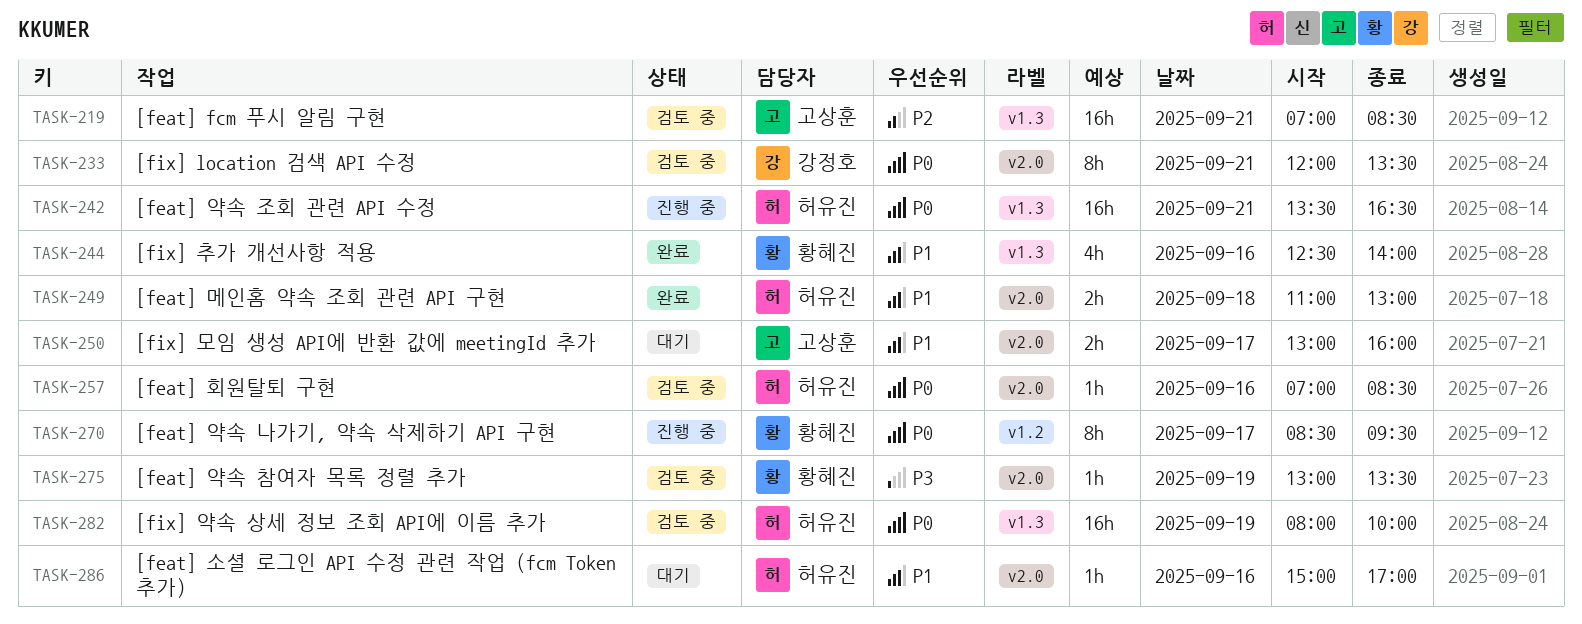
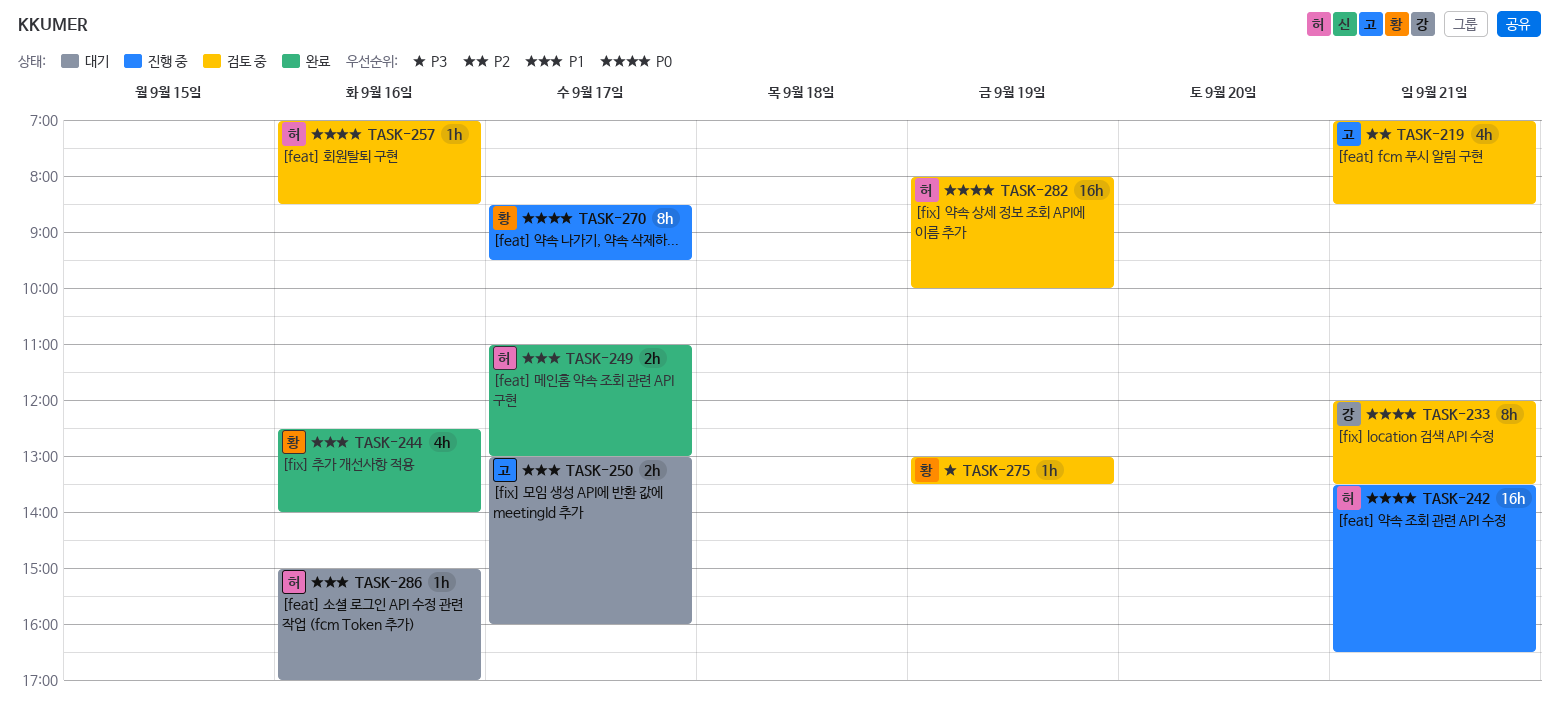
TASK-219, estimate: 16h -> 4h
TASK-249, day: Sep 18 -> Sep 17

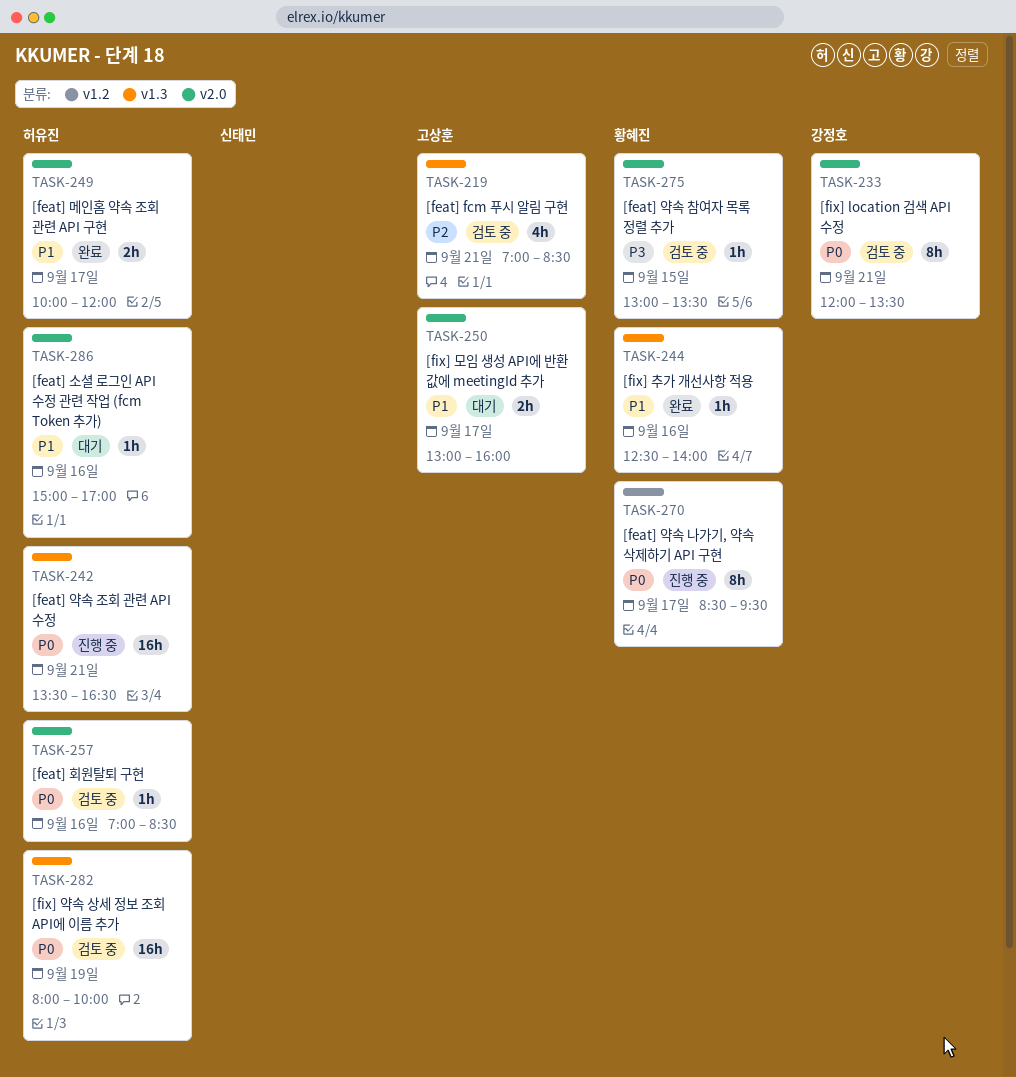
TASK-244, estimate: 4h -> 1h
TASK-249, begins: 11:00 -> 10:00
TASK-249, ends: 13:00 -> 12:00
TASK-275, day: Sep 19 -> Sep 15

